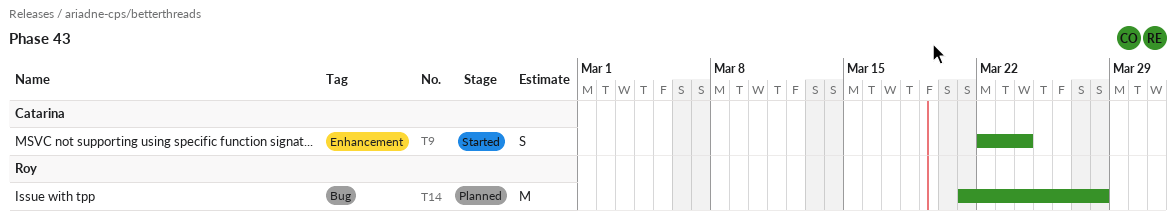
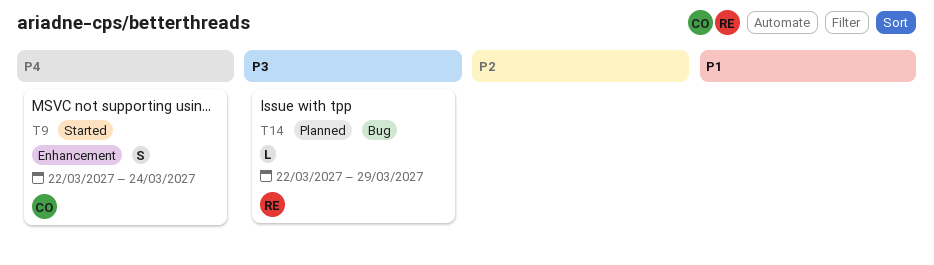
T14, estimate: M -> L
T14, start: Mar 21 -> Mar 22
T14, due: Mar 28 -> Mar 29

